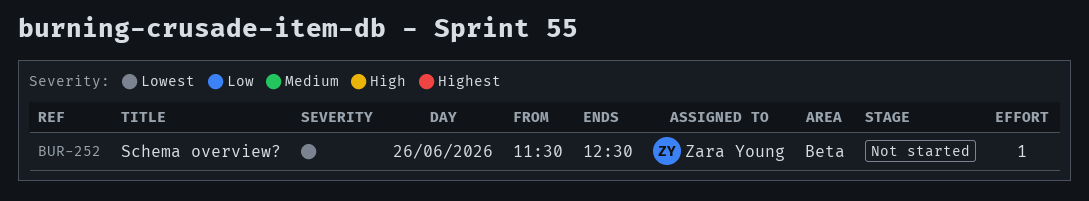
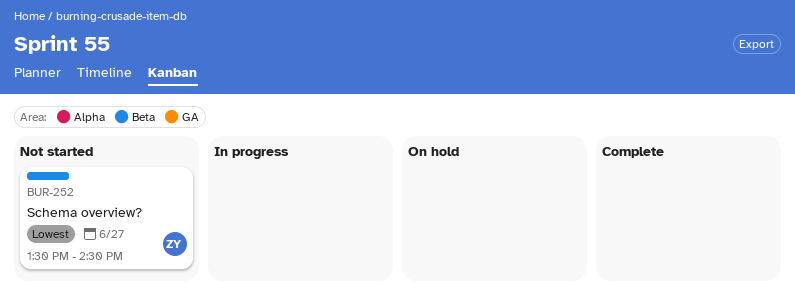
BUR-252, day: Jun 26 -> Jun 27
BUR-252, begins: 11:30 -> 13:30
BUR-252, ends: 12:30 -> 14:30

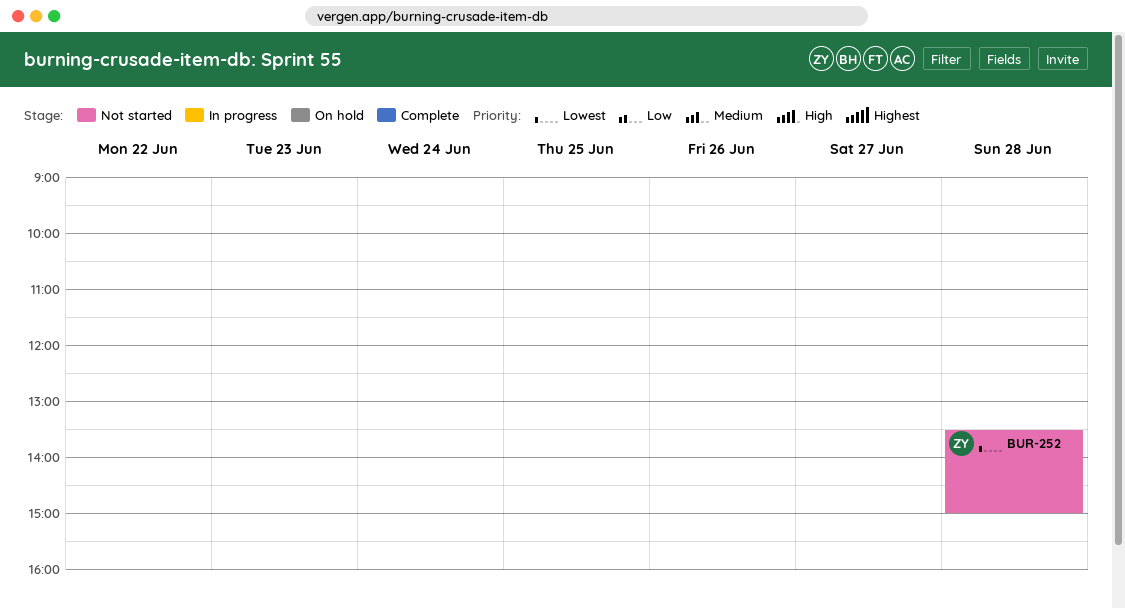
BUR-252, day: Jun 27 -> Jun 28
BUR-252, ends: 14:30 -> 15:00

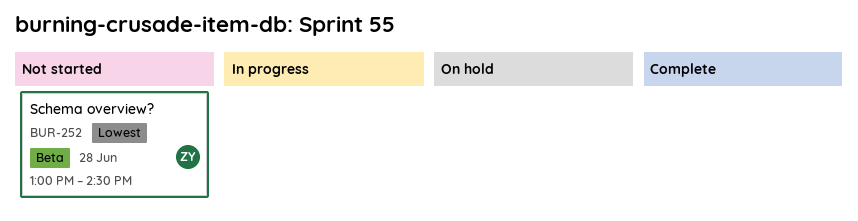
BUR-252, begins: 13:30 -> 13:00
BUR-252, ends: 15:00 -> 14:30

